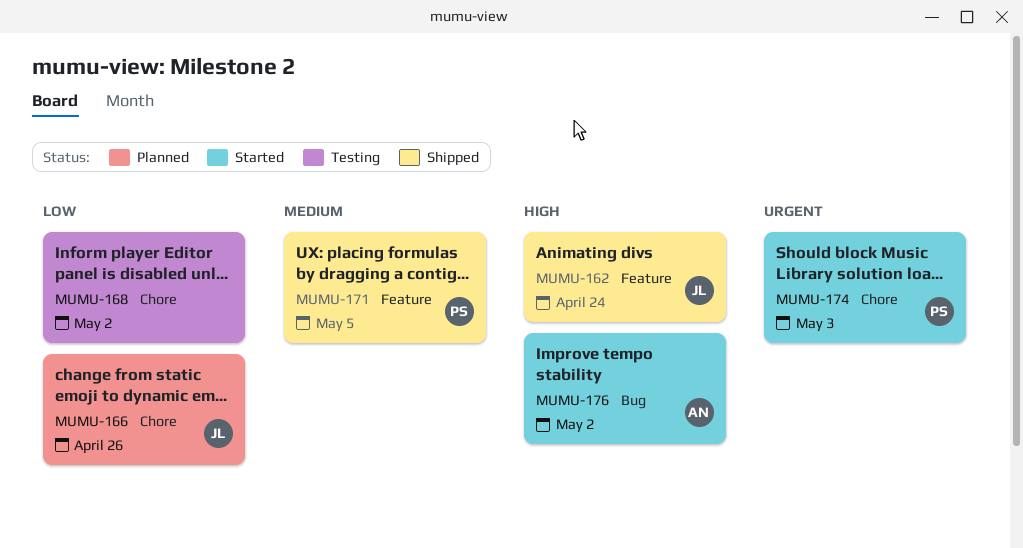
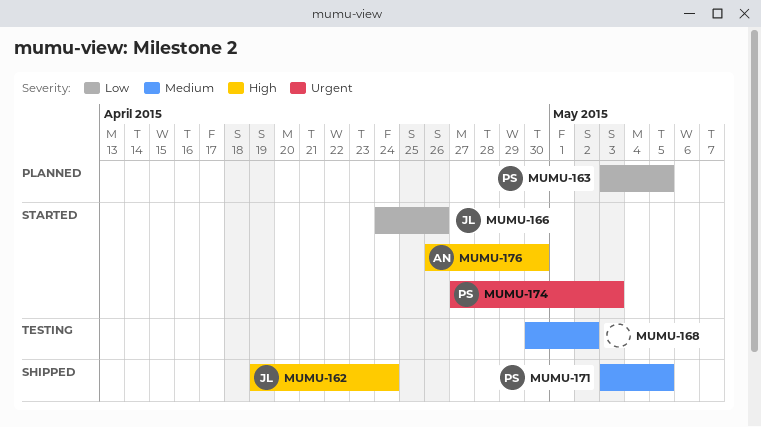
MUMU-163: none -> present
MUMU-166, status: Planned -> Started
MUMU-168, priority: Low -> Medium
MUMU-176, due: May 2 -> Apr 30

